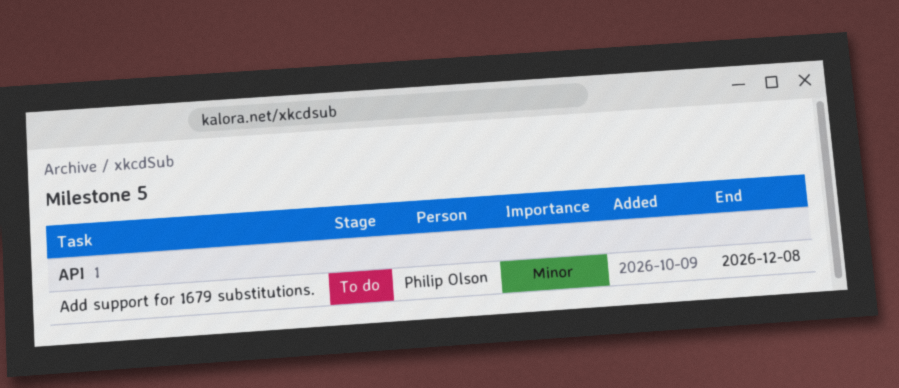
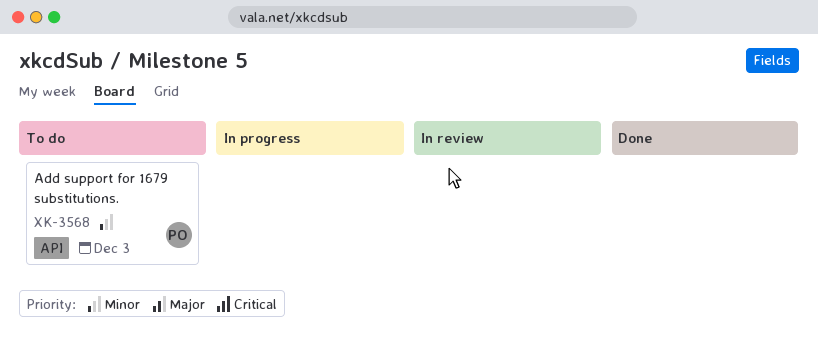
Add support for 1679 substitutions., due: Dec 8 -> Dec 3

